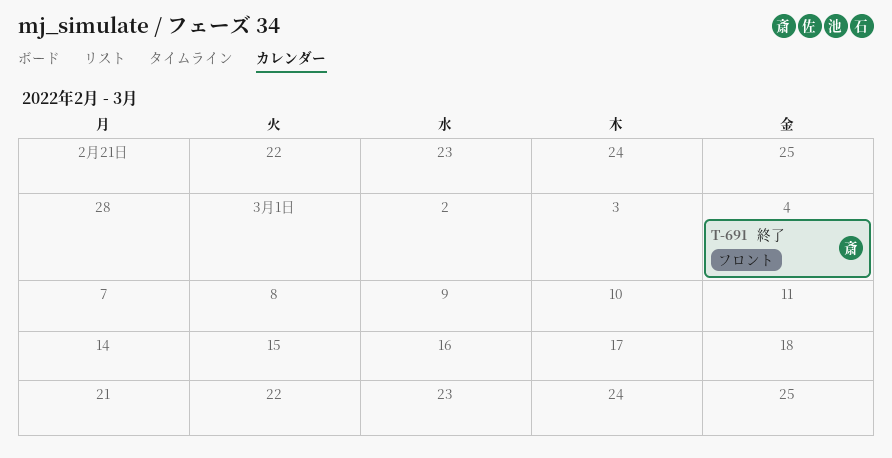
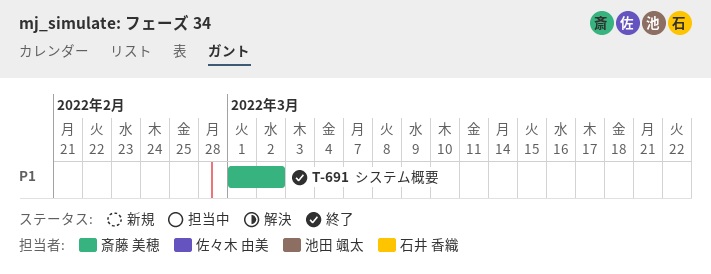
T-691, due: Mar 4 -> Mar 2

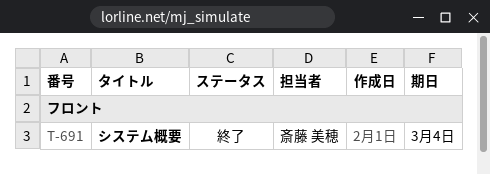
T-691, due: Mar 2 -> Mar 4

